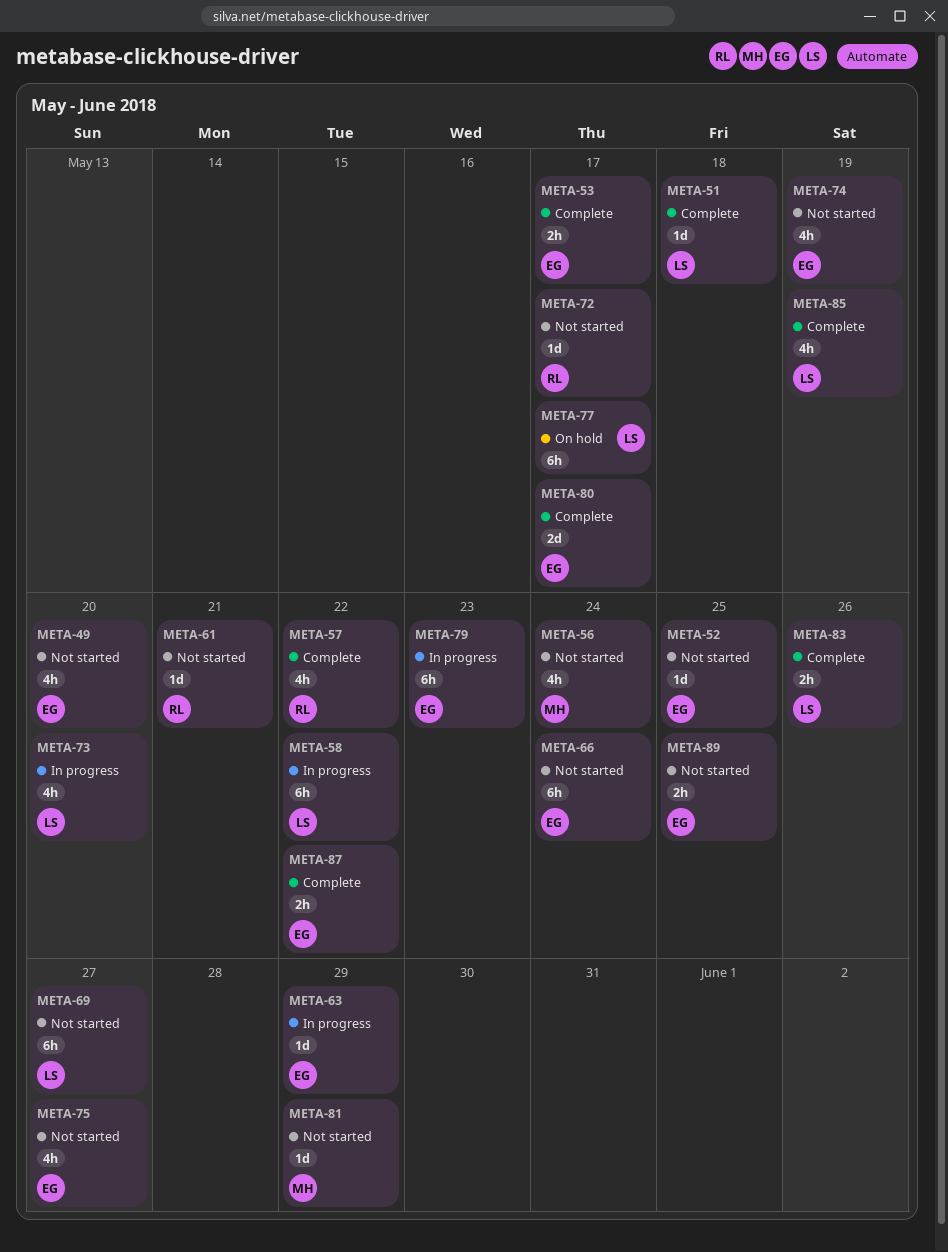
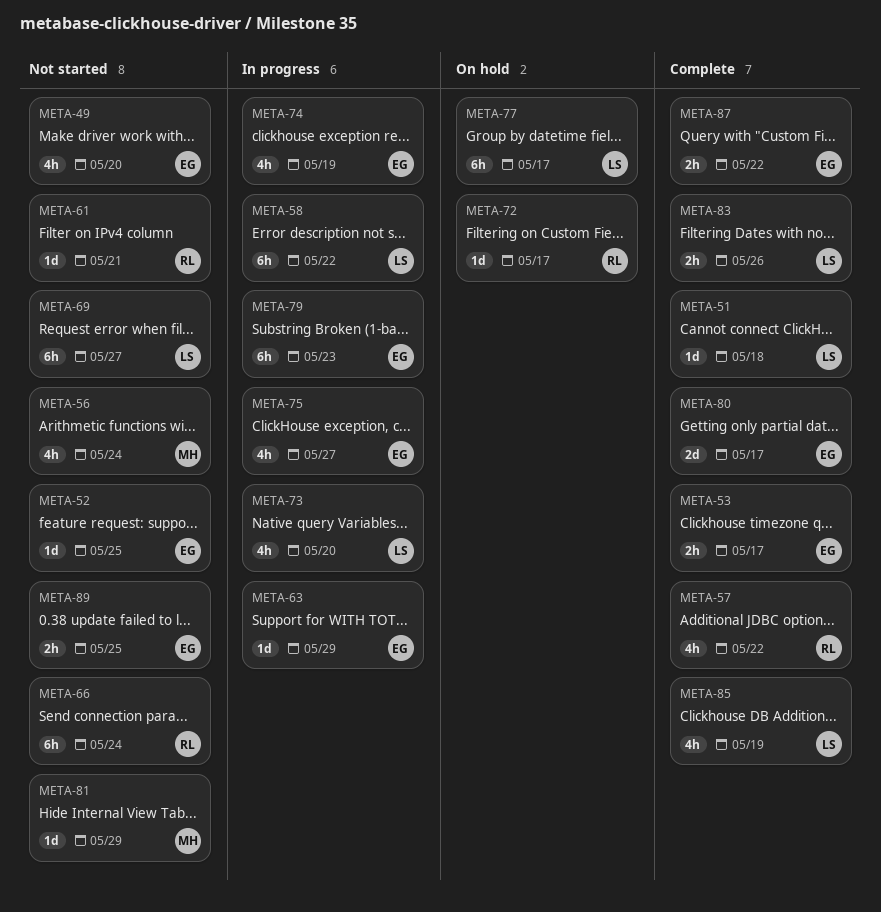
META-66, owner: EG -> RL
META-72, status: Not started -> On hold
META-74, status: Not started -> In progress
META-75, status: Not started -> In progress

